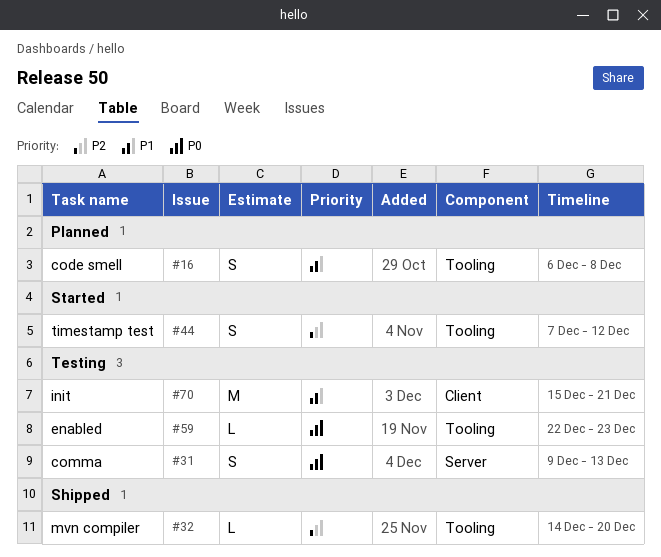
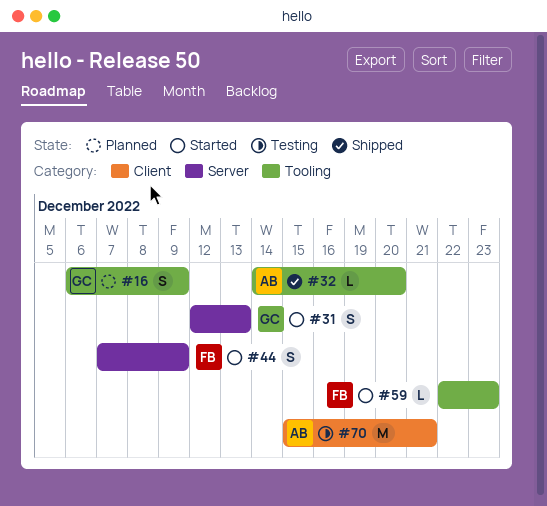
#16, due: Dec 8 -> Dec 9
#31, status: Testing -> Started
#31, start: Dec 9 -> Dec 12
#44, label: Tooling -> Server
#44, due: Dec 12 -> Dec 9
#59, status: Testing -> Started

